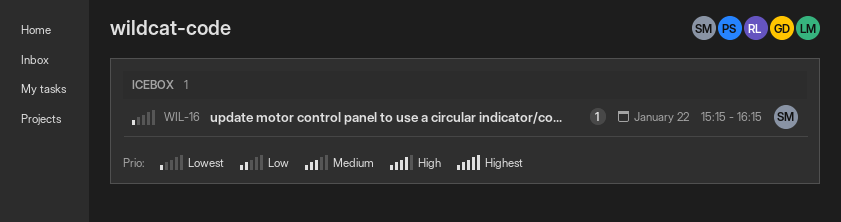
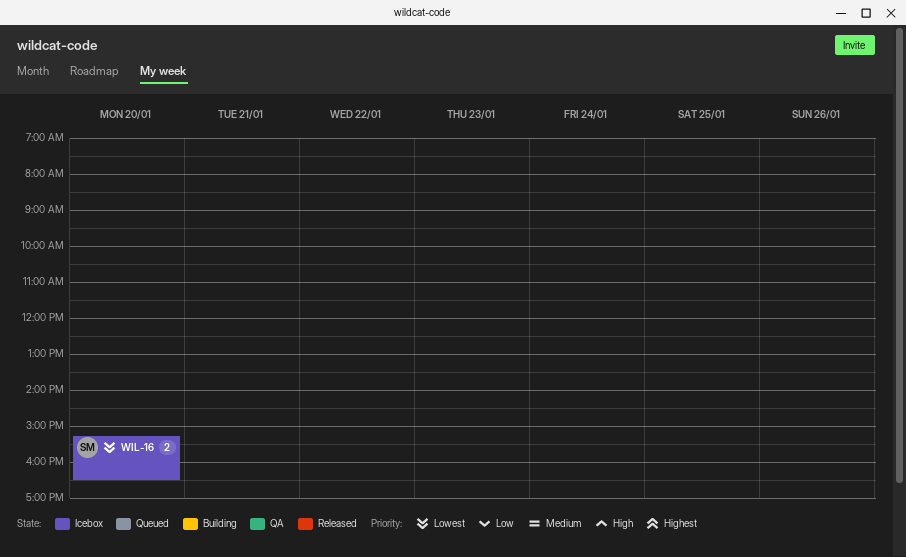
WIL-16, estimate: 1 -> 2
WIL-16, day: Jan 22 -> Jan 20
WIL-16, ends: 16:15 -> 16:30

